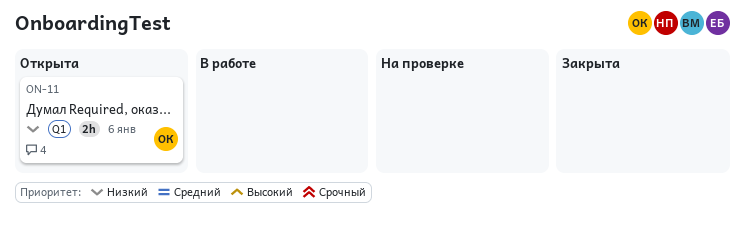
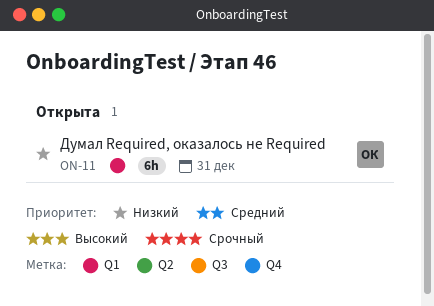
ON-11, estimate: 2h -> 6h
ON-11, due: Jan 6 -> Dec 31

